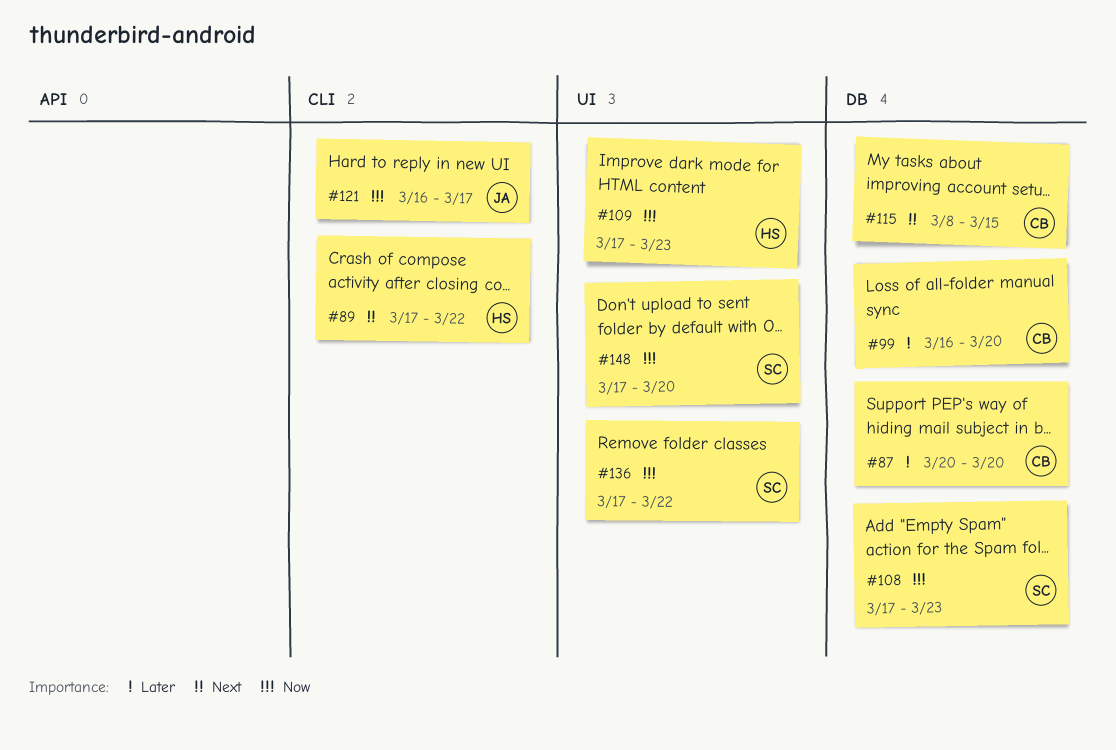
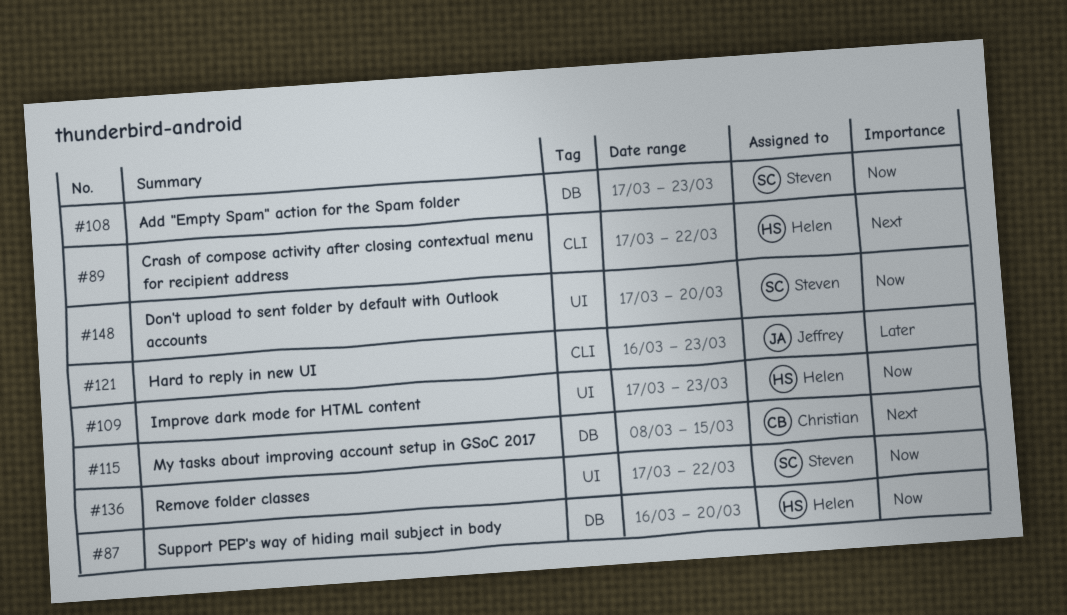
#87, owner: Christian -> Helen
#87, priority: Later -> Now
#87, start: Mar 20 -> Mar 16
#99: present -> none
#121, priority: Now -> Later
#121, due: Mar 17 -> Mar 23

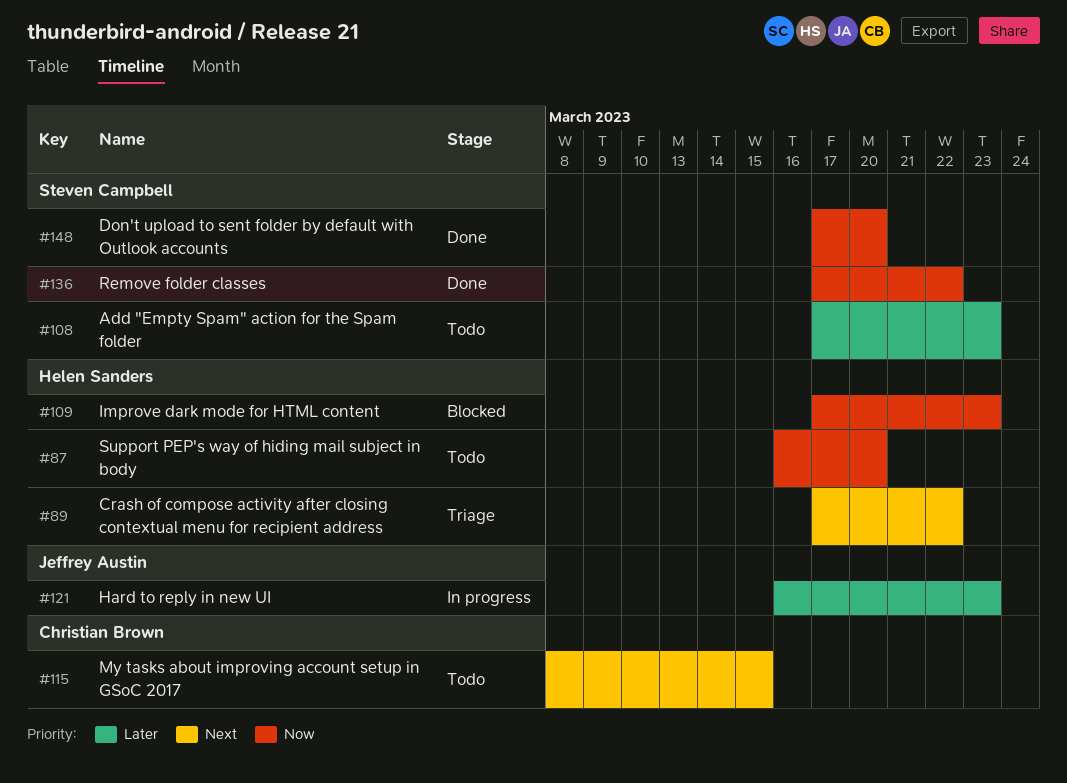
#108, priority: Now -> Later

